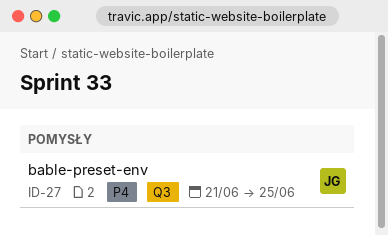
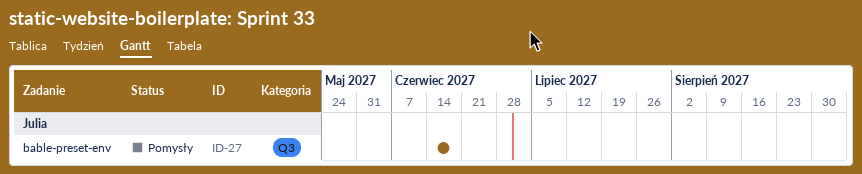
ID-27, start: Jun 21 -> Jun 14
ID-27, due: Jun 25 -> Jun 18

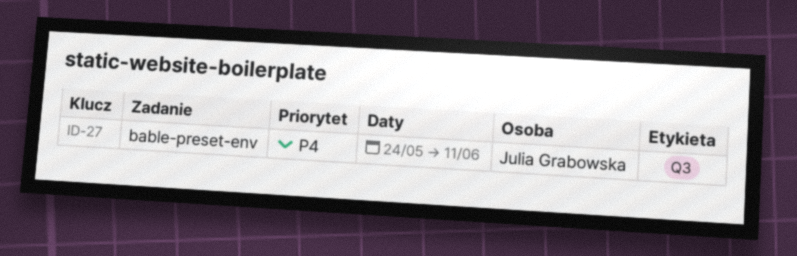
ID-27, start: Jun 14 -> May 24
ID-27, due: Jun 18 -> Jun 11

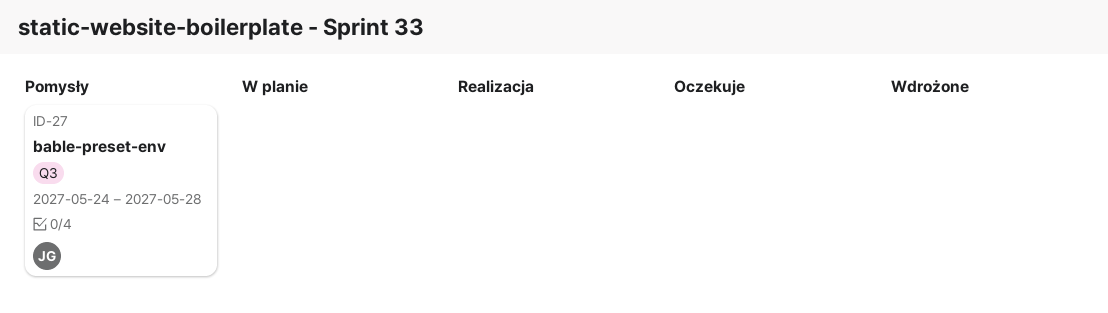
ID-27, due: Jun 11 -> May 28

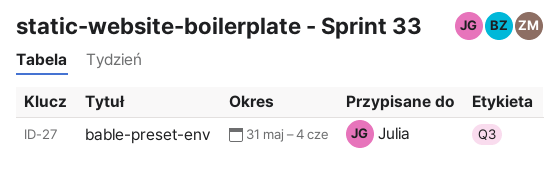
ID-27, start: May 24 -> May 31
ID-27, due: May 28 -> Jun 4

